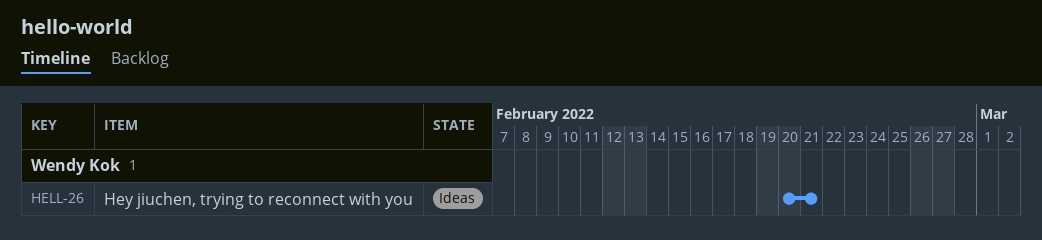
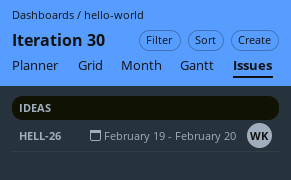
HELL-26, start: Feb 20 -> Feb 19
HELL-26, due: Feb 21 -> Feb 20

